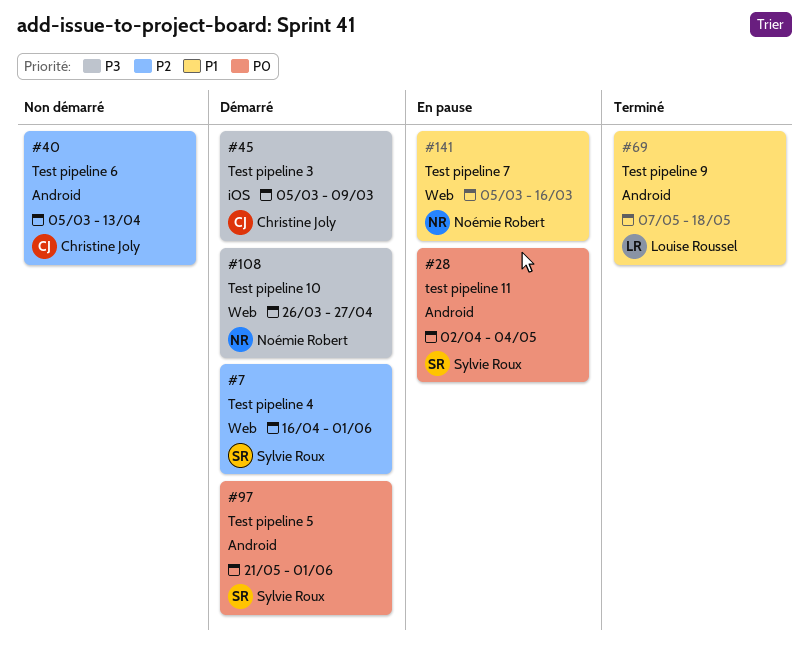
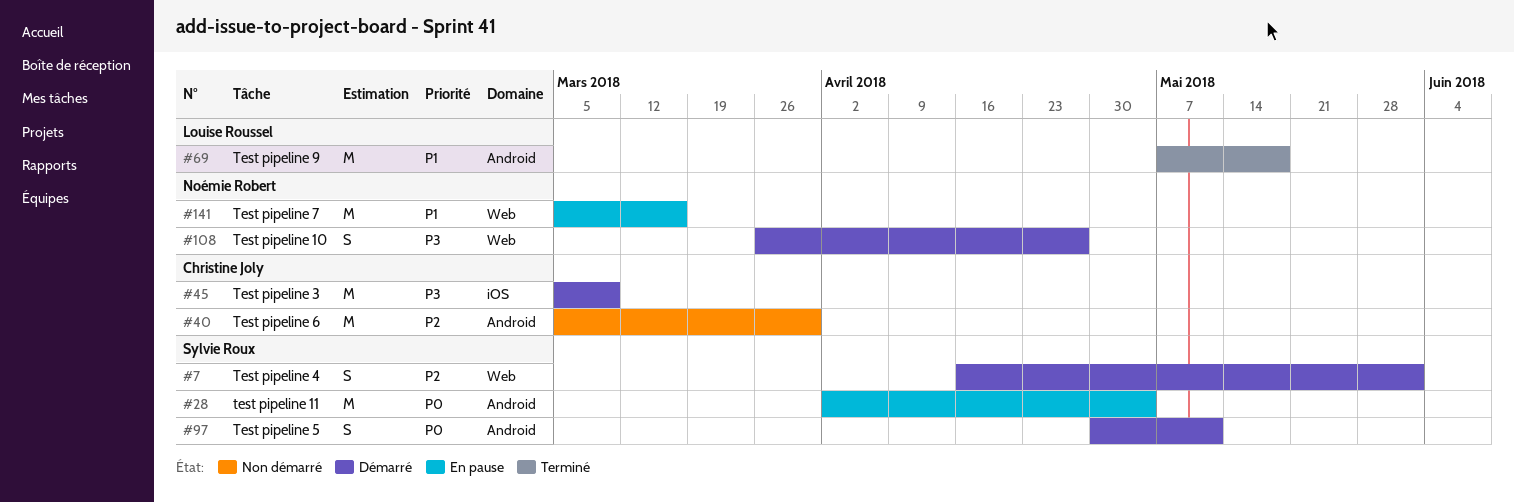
#40, due: Apr 13 -> Mar 30
#97, start: May 21 -> Apr 30
#97, due: Jun 1 -> May 11

